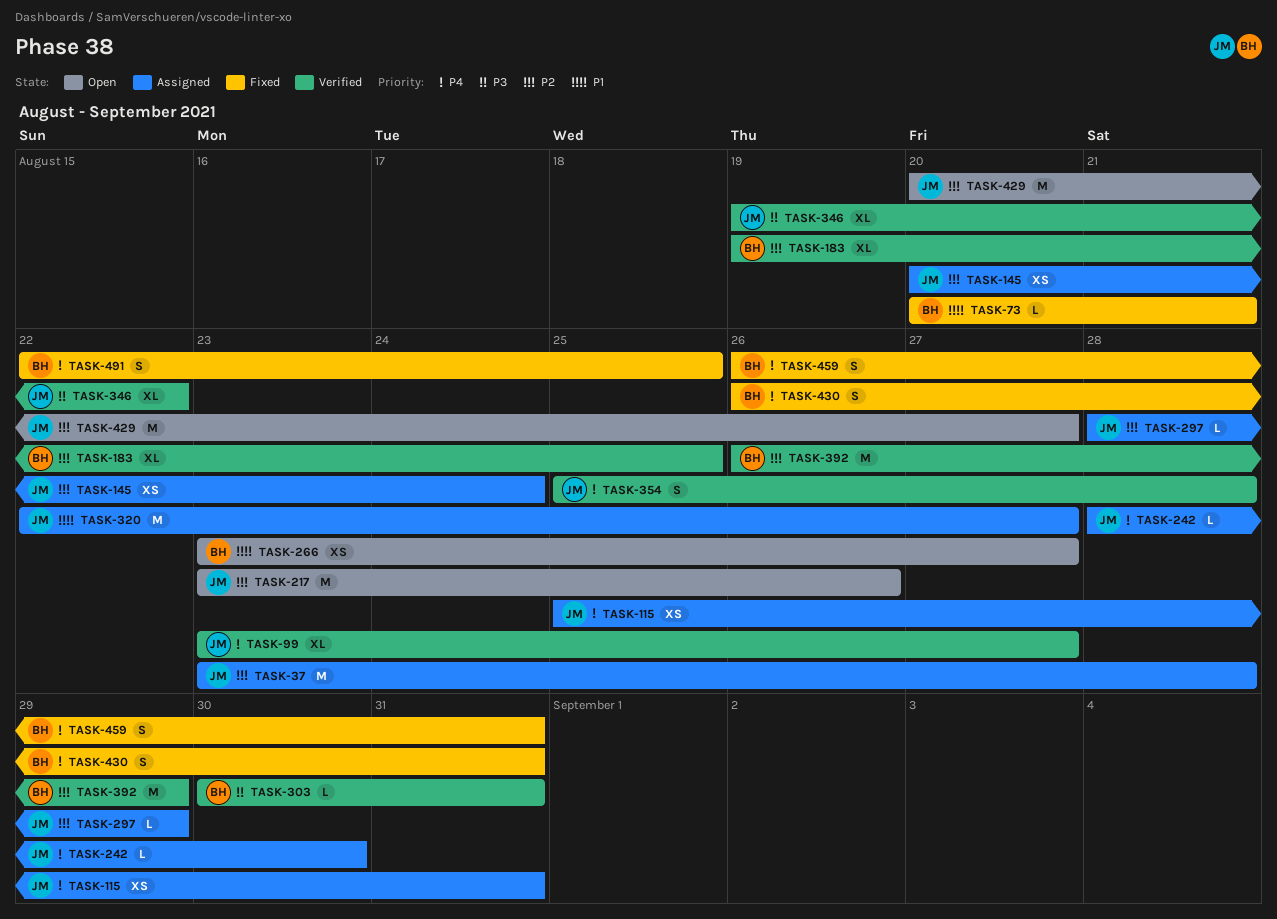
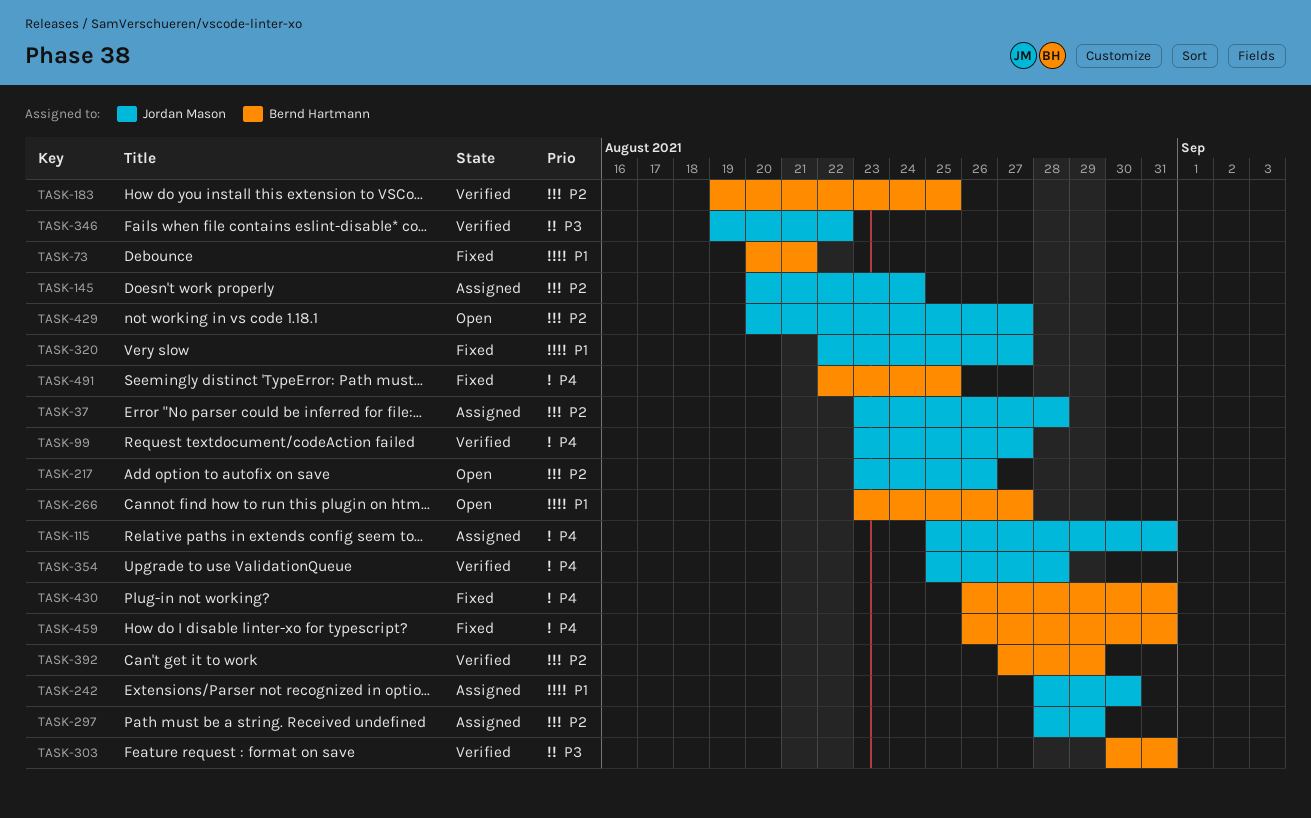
TASK-242, priority: P4 -> P1
TASK-320, status: Assigned -> Fixed
TASK-392, start: Aug 26 -> Aug 27

